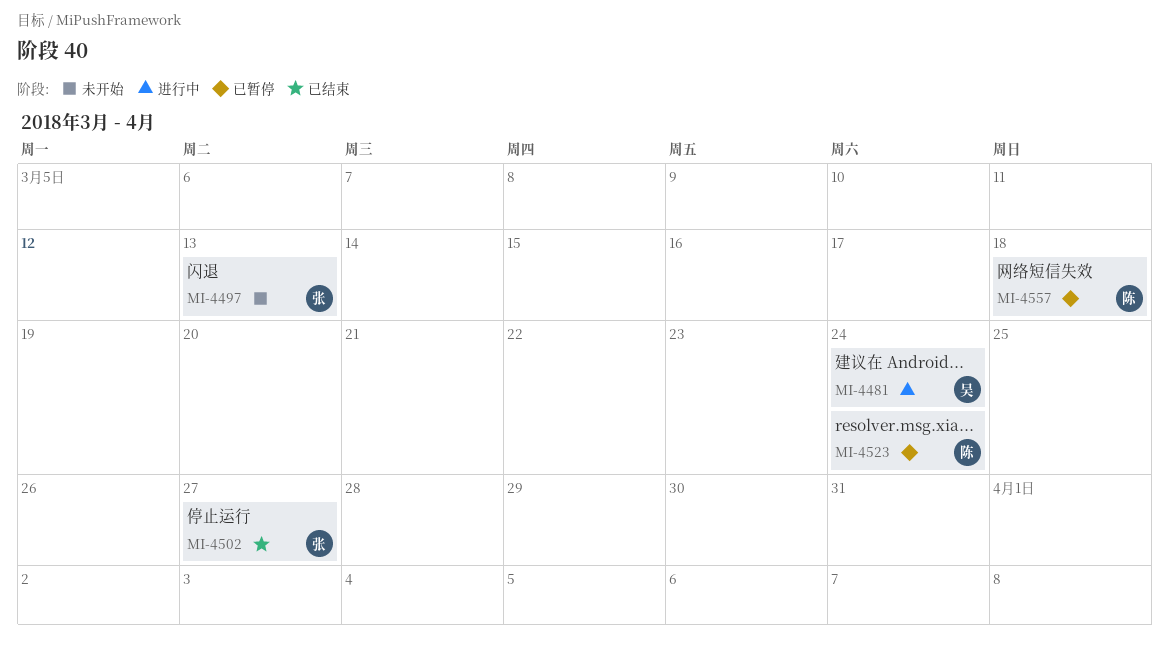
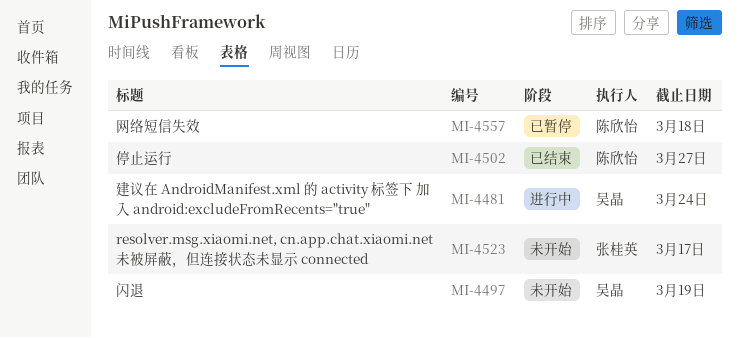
MI-4497, owner: 张桂英 -> 吴晶
MI-4497, due: Mar 13 -> Mar 19
MI-4502, owner: 张桂英 -> 陈欣怡
MI-4523, status: 已暂停 -> 未开始
MI-4523, owner: 陈欣怡 -> 张桂英
MI-4523, due: Mar 24 -> Mar 17

